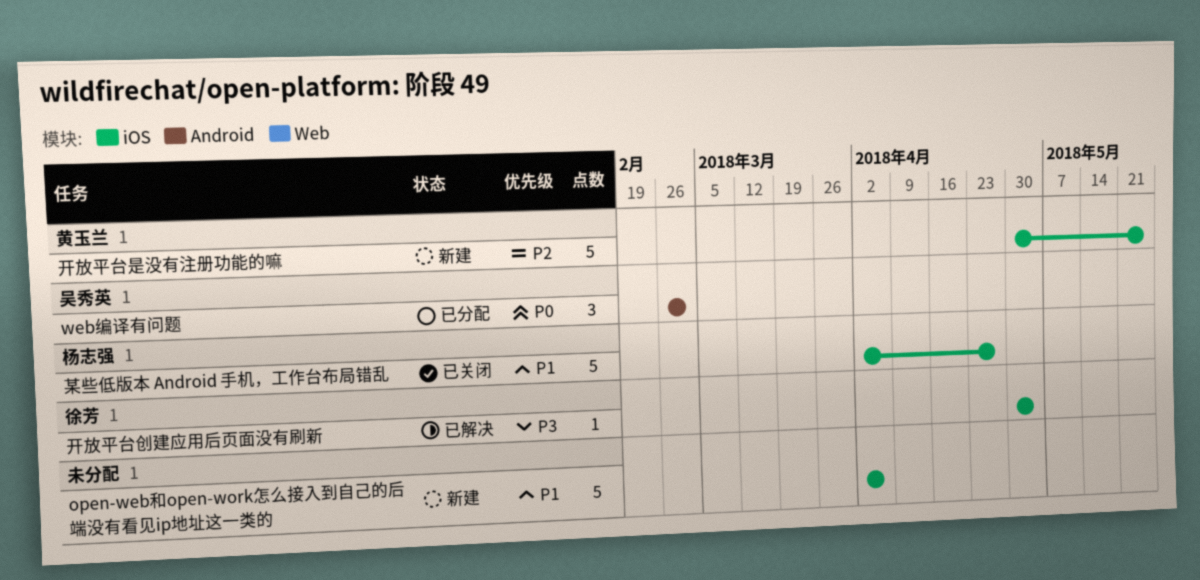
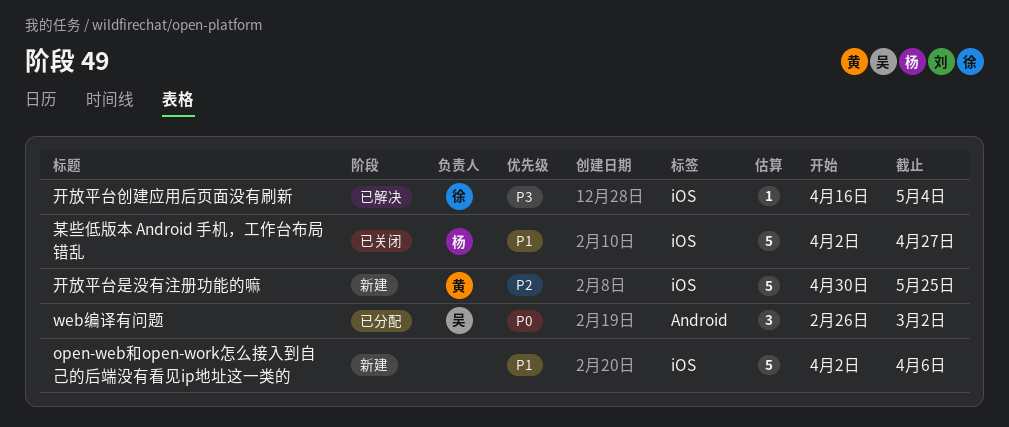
开放平台创建应用后页面没有刷新, start: Apr 30 -> Apr 16

